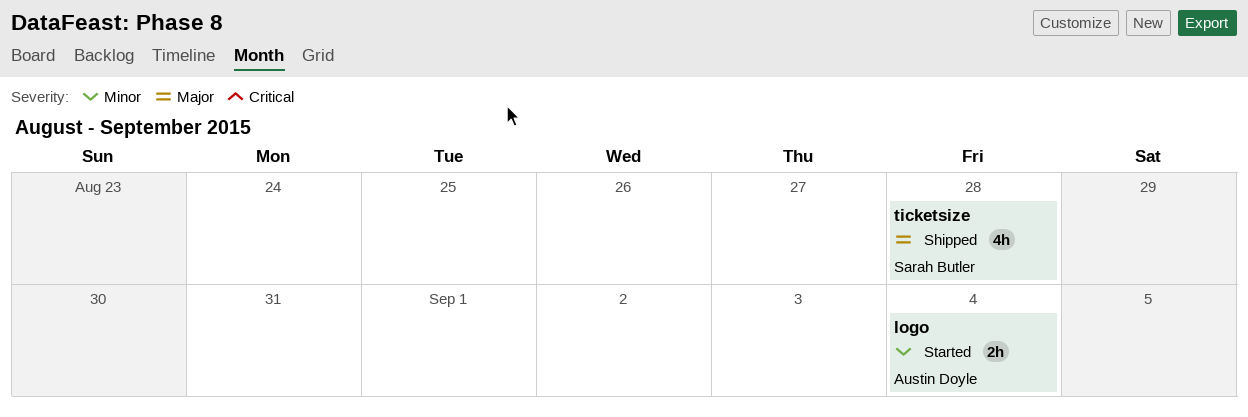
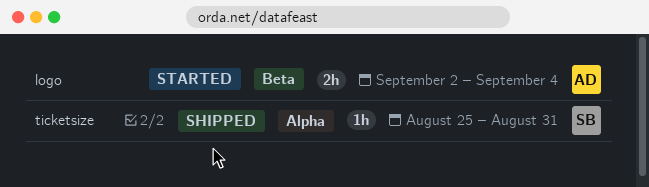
ticketsize, estimate: 4h -> 1h
ticketsize, due: Aug 28 -> Aug 31

